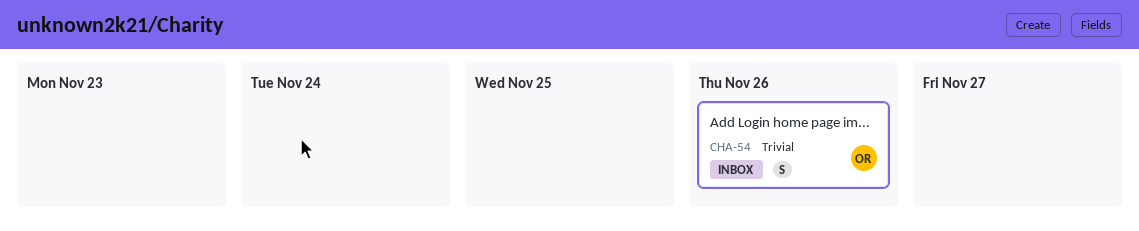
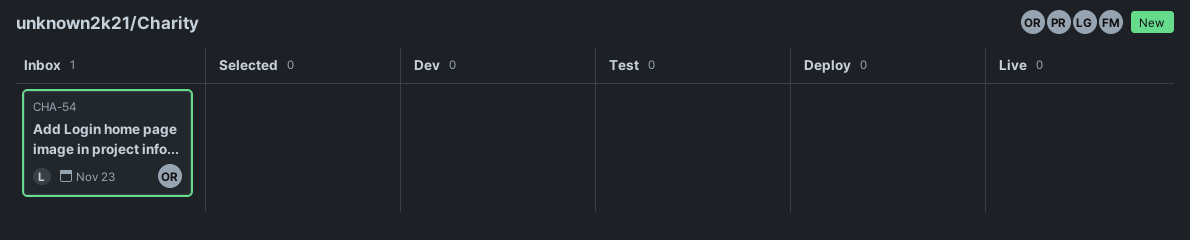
CHA-54, estimate: S -> L
CHA-54, due: Nov 26 -> Nov 23

